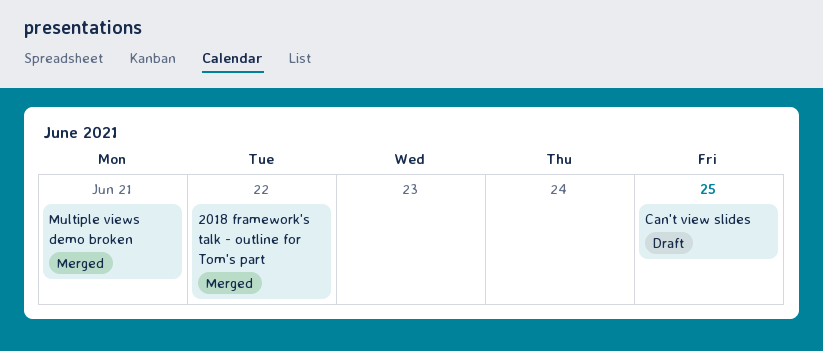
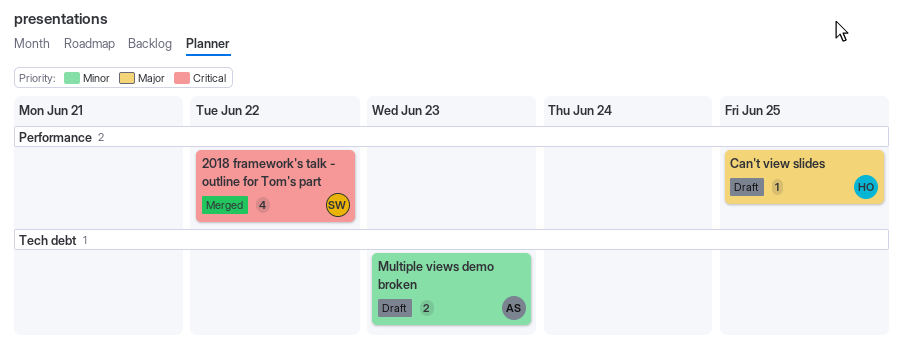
Multiple views demo broken, status: Merged -> Draft
Multiple views demo broken, due: Jun 21 -> Jun 23

